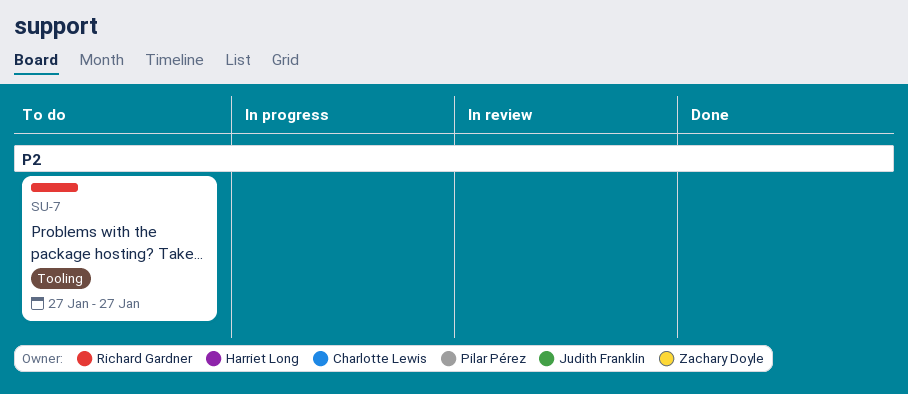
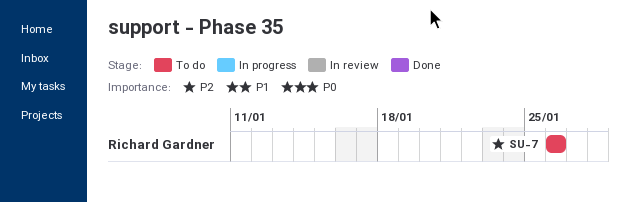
SU-7, start: Jan 27 -> Jan 26
SU-7, due: Jan 27 -> Jan 26

